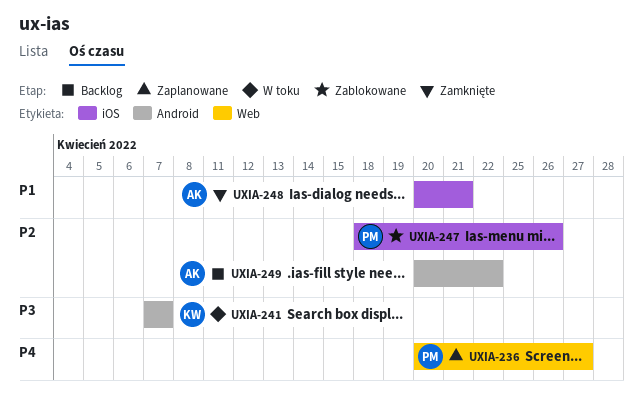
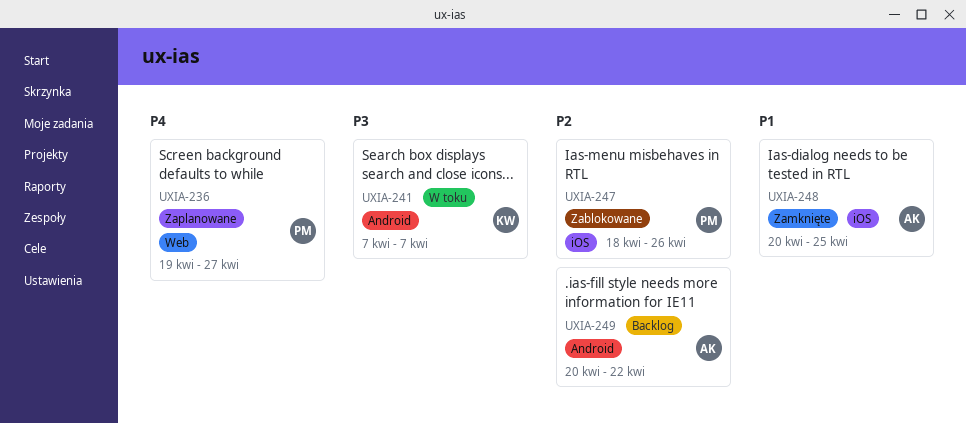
UXIA-236, start: Apr 20 -> Apr 19
UXIA-248, due: Apr 21 -> Apr 25

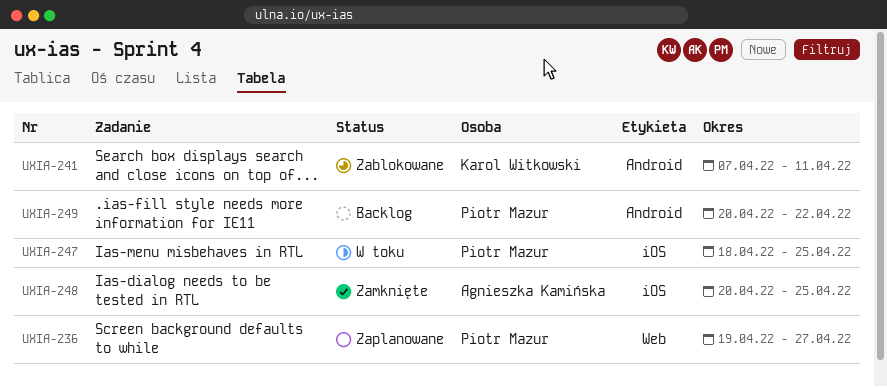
UXIA-241, status: W toku -> Zablokowane
UXIA-241, due: Apr 7 -> Apr 11
UXIA-247, status: Zablokowane -> W toku
UXIA-247, due: Apr 26 -> Apr 25
UXIA-249, owner: Agnieszka Kamińska -> Piotr Mazur

